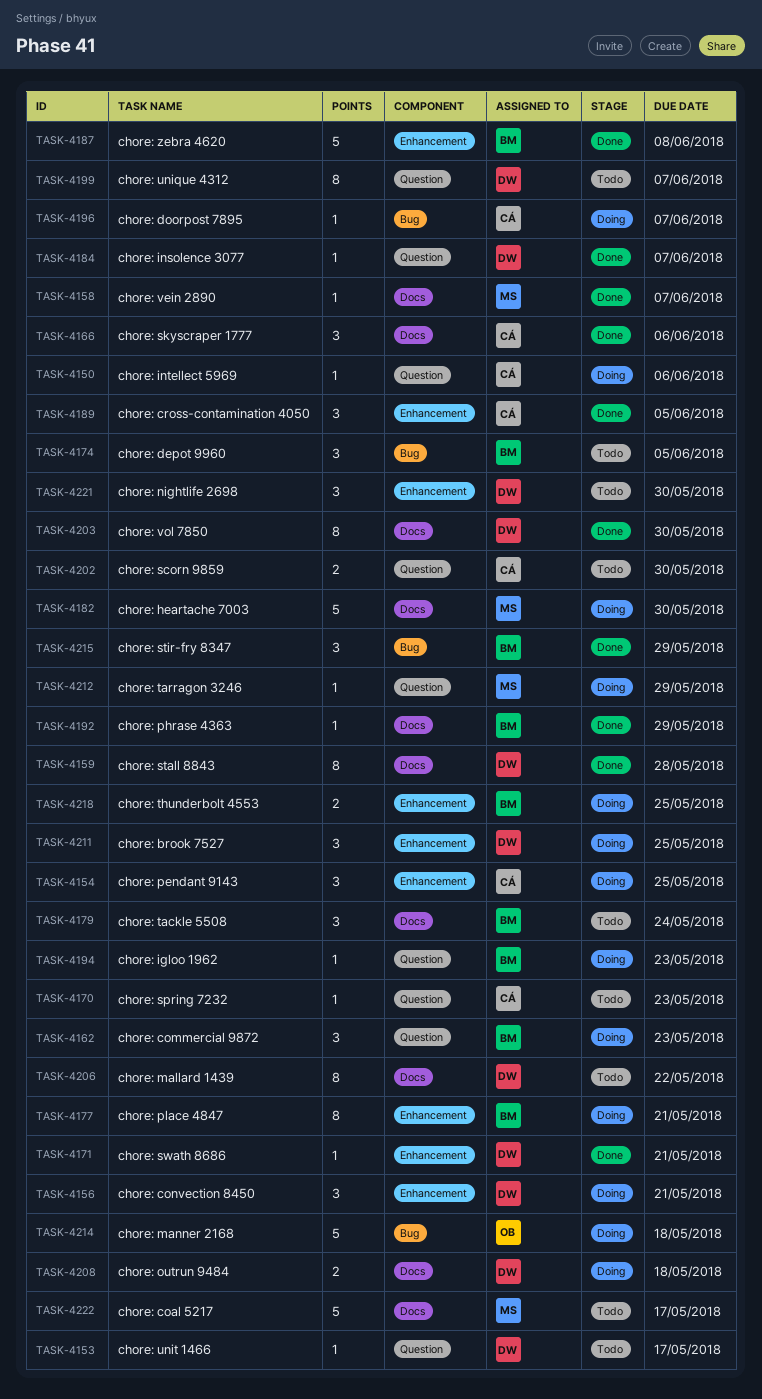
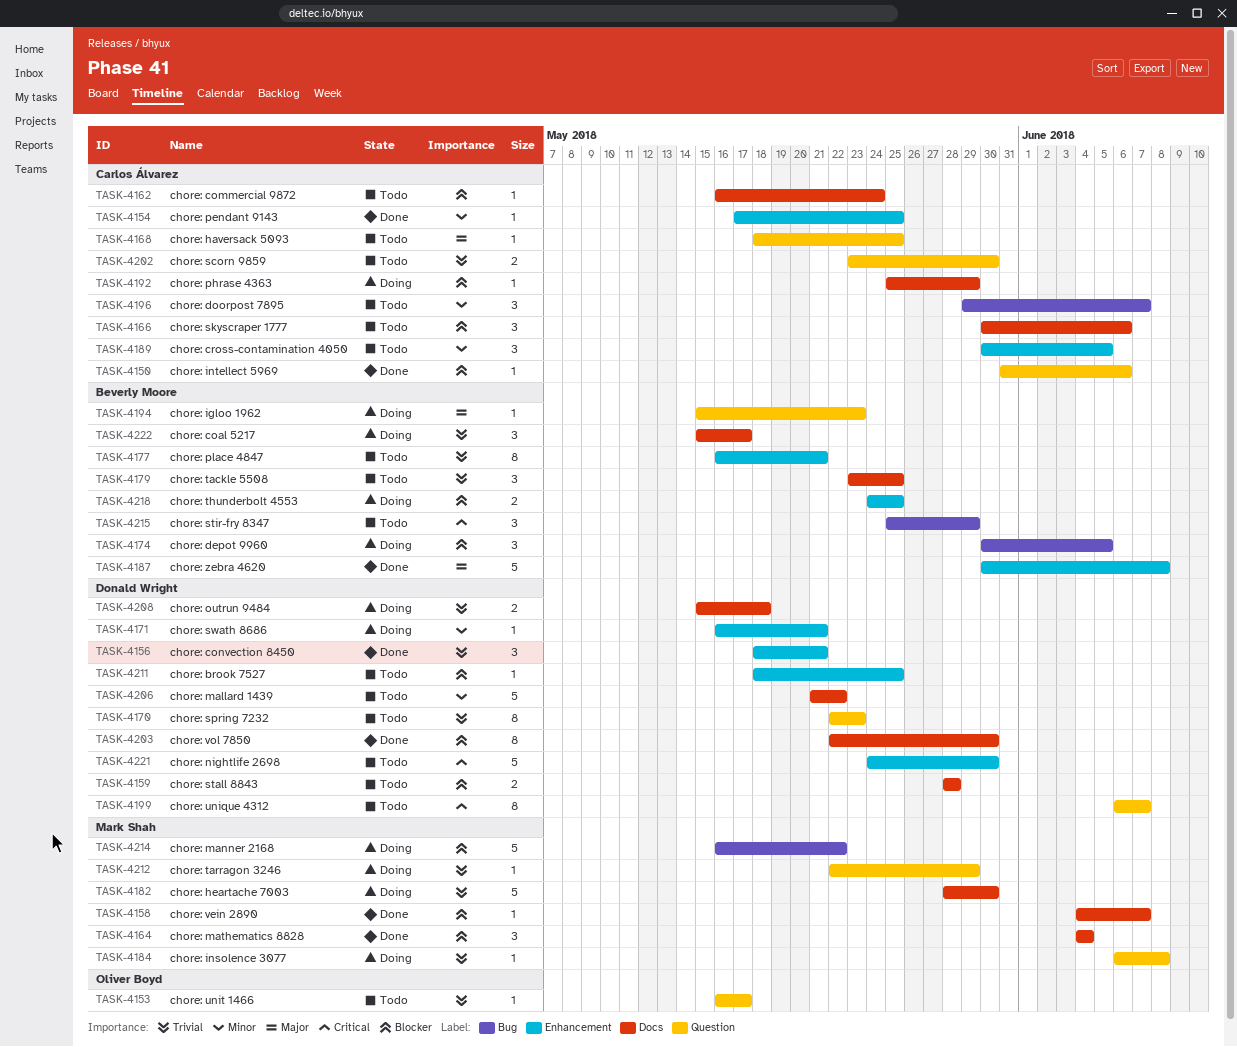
TASK-4150, status: Doing -> Done
TASK-4153, owner: Donald Wright -> Oliver Boyd
TASK-4154, status: Doing -> Done
TASK-4154, estimate: 3 -> 1
TASK-4156, status: Doing -> Done
TASK-4159, status: Done -> Todo
TASK-4159, estimate: 8 -> 2
TASK-4162, status: Doing -> Todo
TASK-4162, owner: Beverly Moore -> Carlos Álvarez
TASK-4162, label: Question -> Docs
TASK-4162, estimate: 3 -> 1
TASK-4162, due: May 23 -> May 24
TASK-4164: none -> present
TASK-4166, status: Done -> Todo
TASK-4168: none -> present
TASK-4170, owner: Carlos Álvarez -> Donald Wright
TASK-4170, estimate: 1 -> 8
TASK-4171, status: Done -> Doing
TASK-4174, status: Todo -> Doing
TASK-4177, status: Doing -> Todo
TASK-4179, due: May 24 -> May 25
TASK-4184, status: Done -> Doing
TASK-4184, owner: Donald Wright -> Mark Shah
TASK-4184, due: Jun 7 -> Jun 8
TASK-4189, status: Done -> Todo
TASK-4192, status: Done -> Doing
TASK-4192, owner: Beverly Moore -> Carlos Álvarez
TASK-4196, status: Doing -> Todo
TASK-4196, estimate: 1 -> 3
TASK-4206, estimate: 8 -> 5
TASK-4211, status: Doing -> Todo
TASK-4211, estimate: 3 -> 1
TASK-4214, owner: Oliver Boyd -> Mark Shah
TASK-4214, due: May 18 -> May 22
TASK-4215, status: Done -> Todo
TASK-4221, estimate: 3 -> 5
TASK-4222, status: Todo -> Doing
TASK-4222, owner: Mark Shah -> Beverly Moore
TASK-4222, estimate: 5 -> 3

